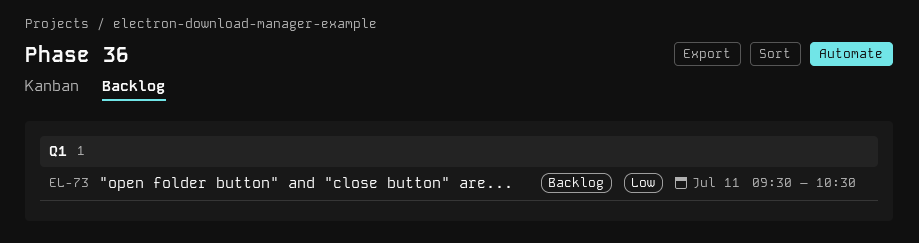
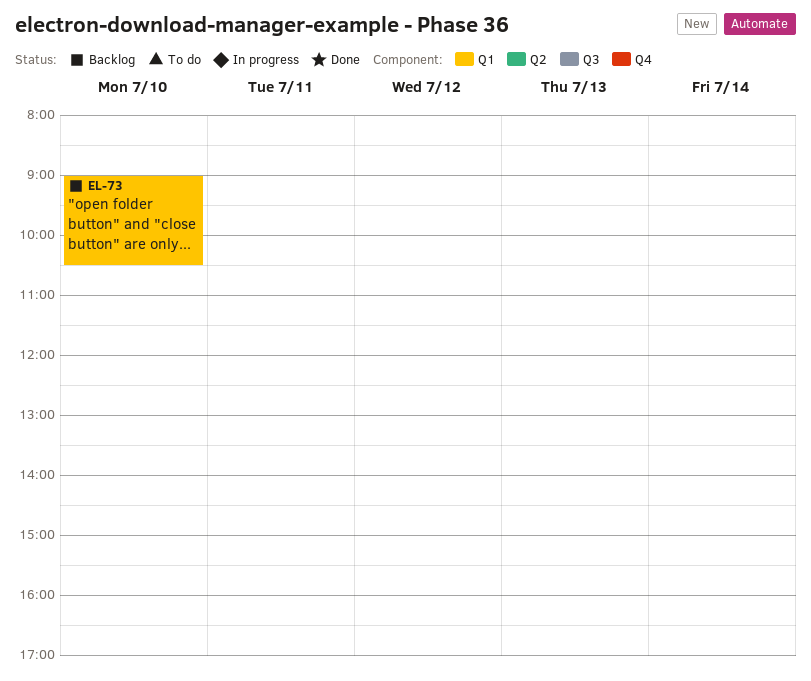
EL-73, day: Jul 11 -> Jul 10
EL-73, begins: 09:30 -> 09:00

